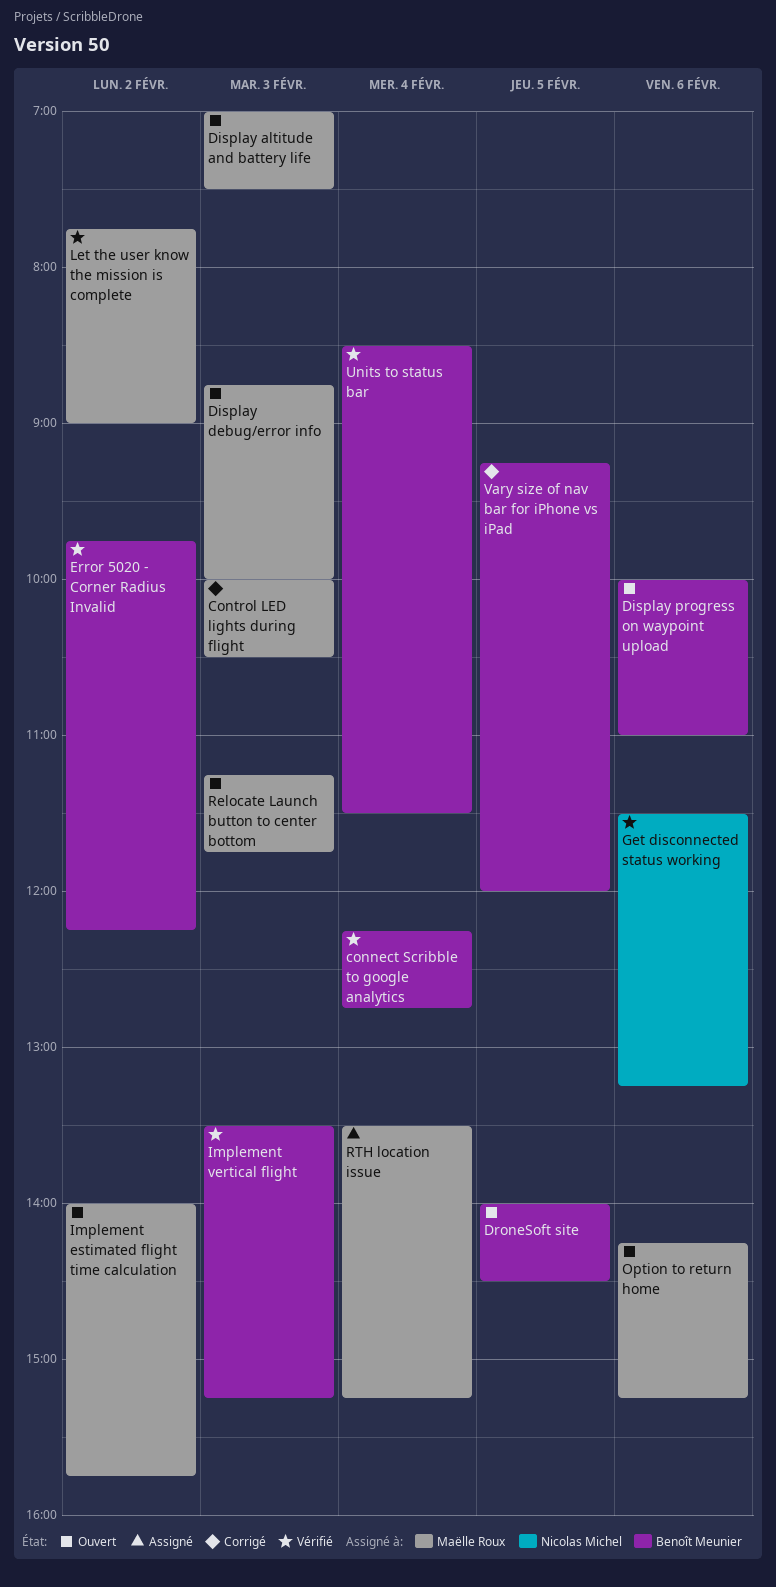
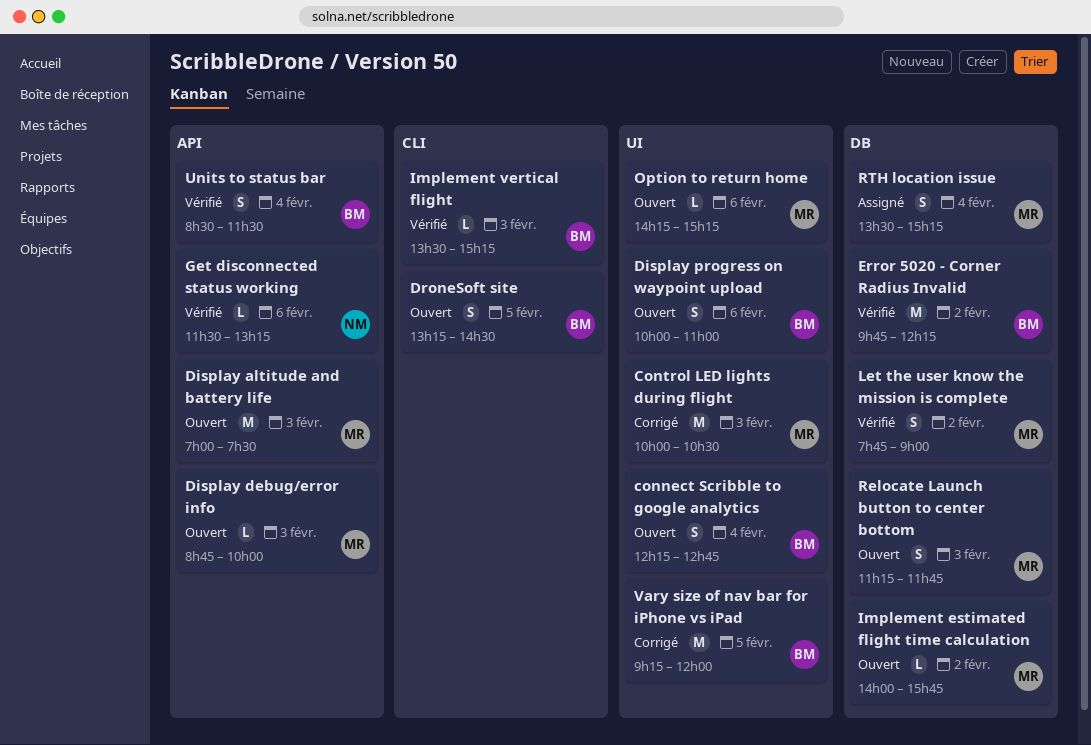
connect Scribble to google analytics, status: Vérifié -> Ouvert
DroneSoft site, begins: 14:00 -> 13:15

